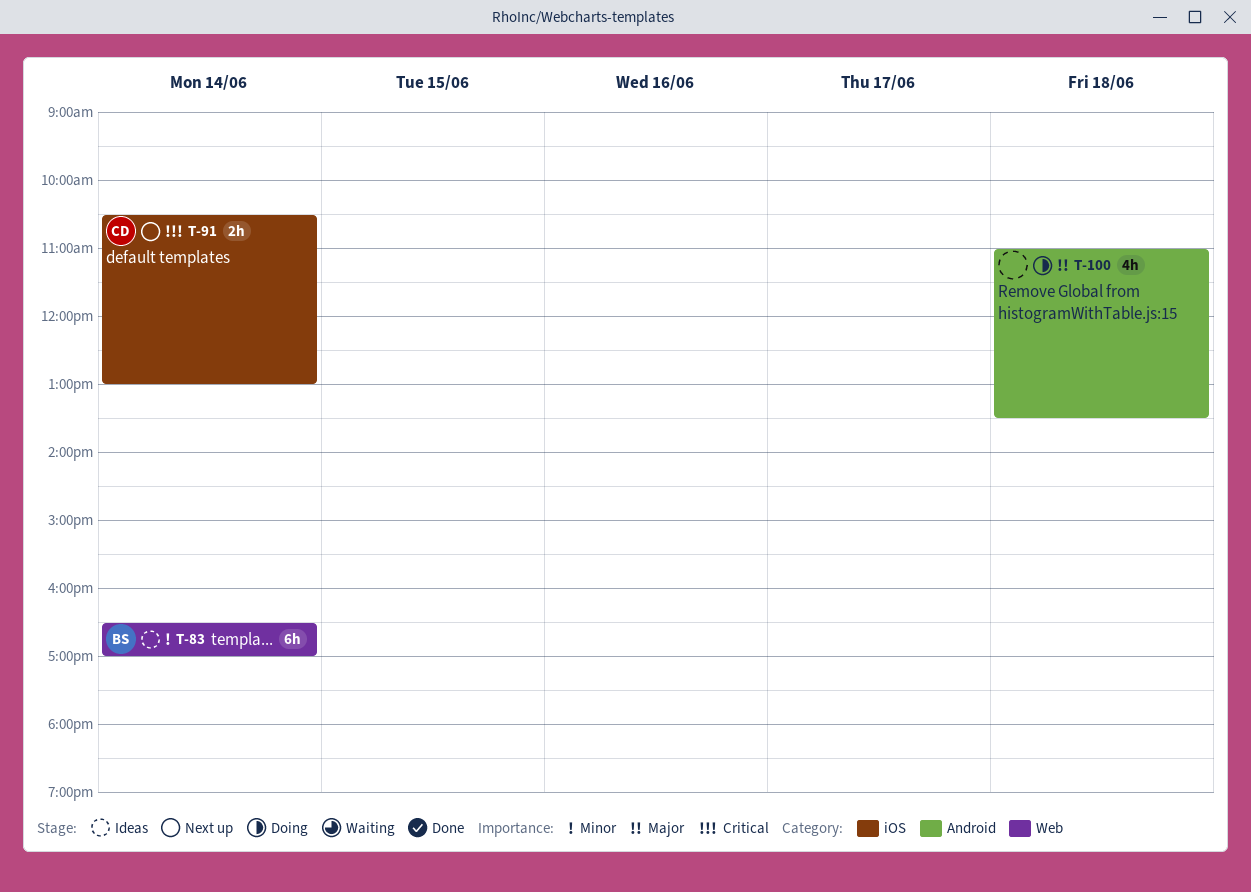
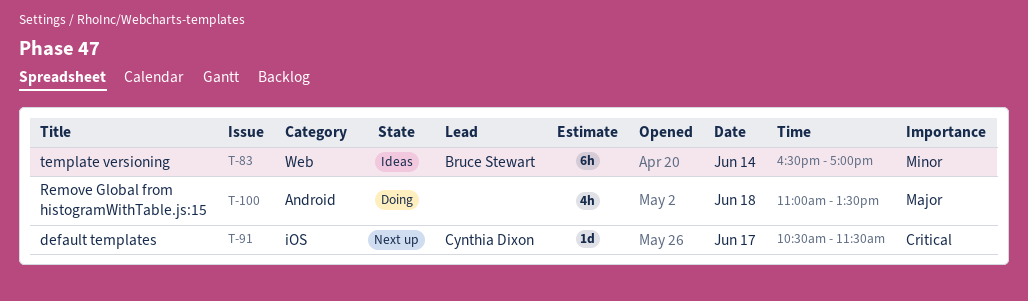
T-91, estimate: 2h -> 1d
T-91, day: Jun 14 -> Jun 17
T-91, ends: 13:00 -> 11:30

